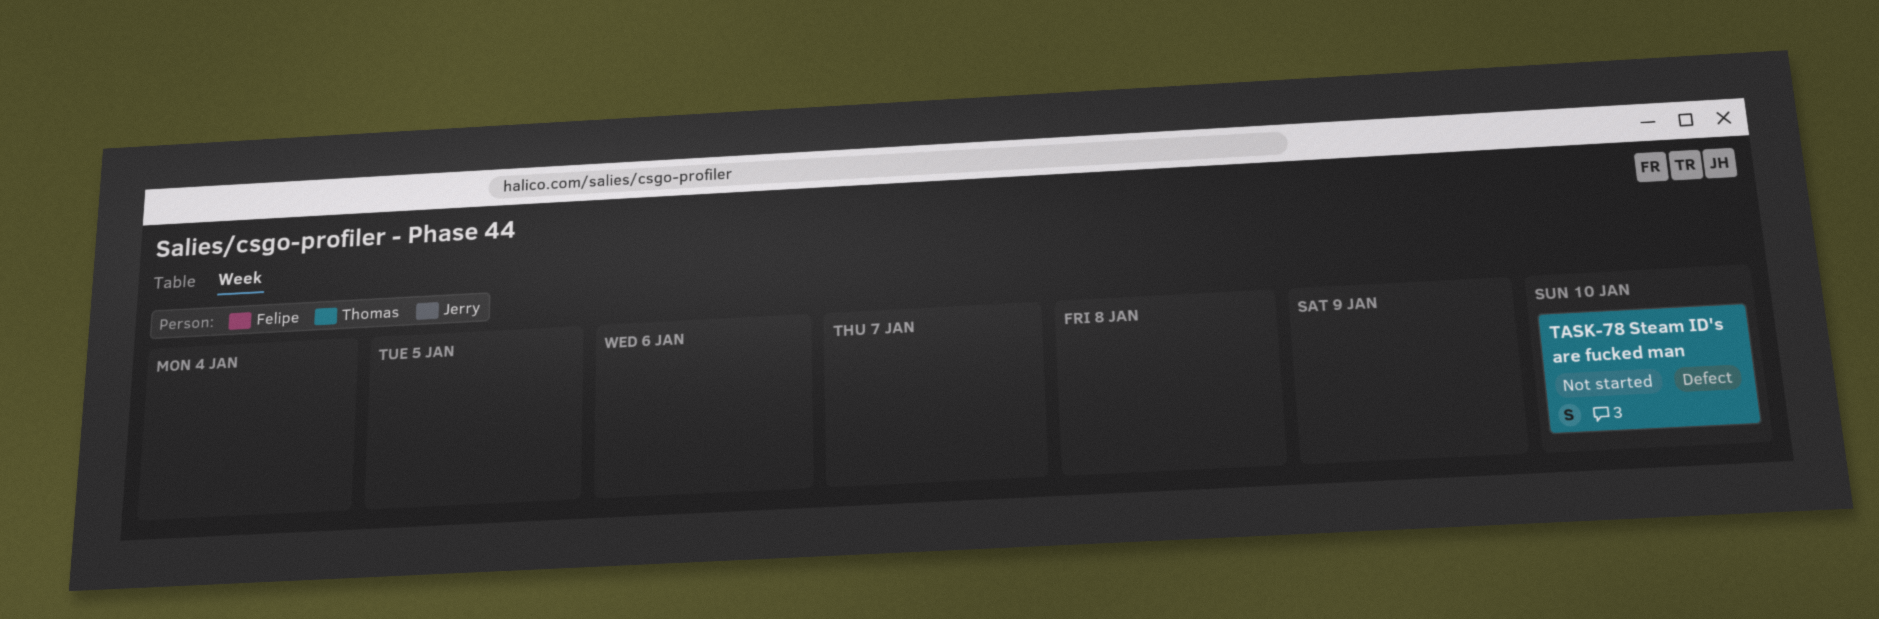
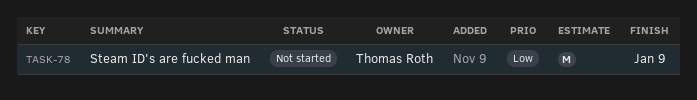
TASK-78, estimate: S -> M
TASK-78, due: Jan 10 -> Jan 9

